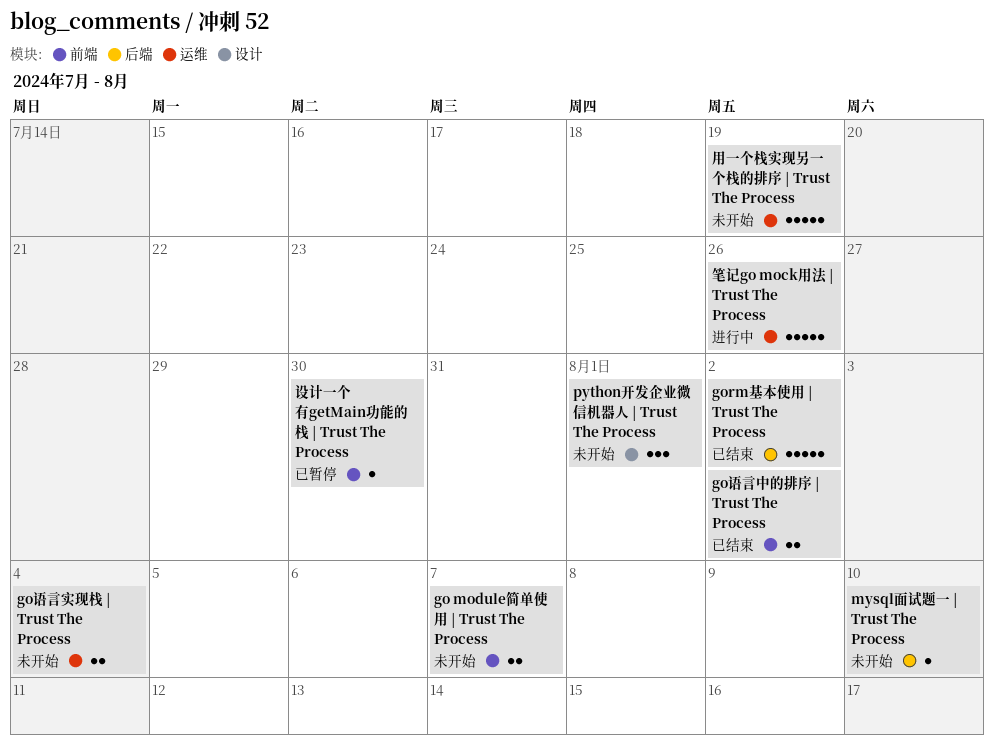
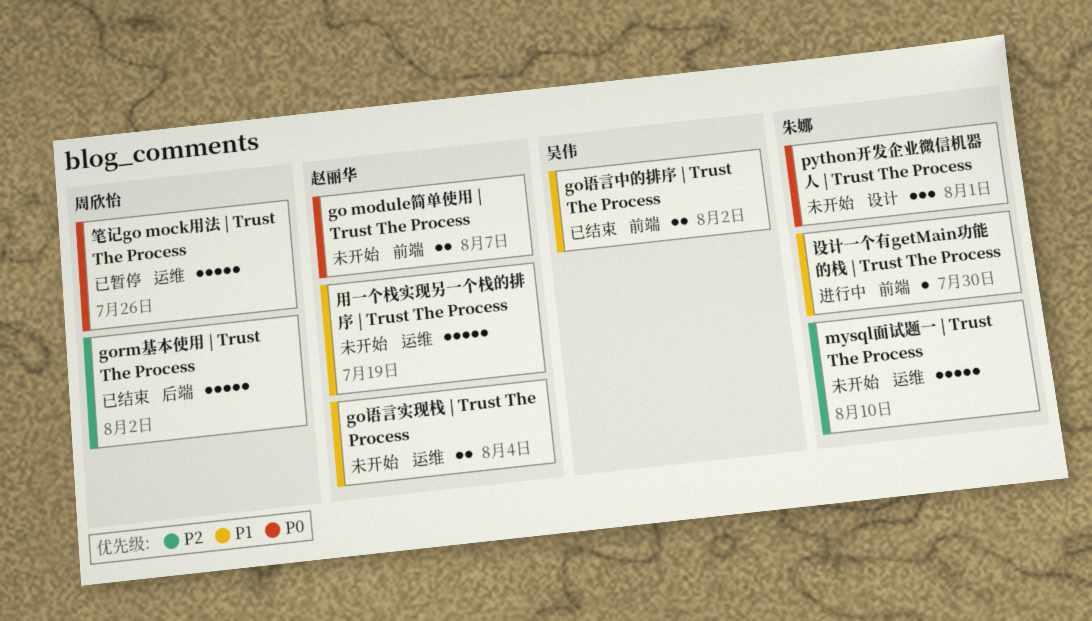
mysql面试题一 | Trust The Process, label: 后端 -> 运维
mysql面试题一 | Trust The Process, estimate: 1 -> 5
笔记go mock用法 | Trust The Process, status: 进行中 -> 已暂停
设计一个有getMain功能的栈 | Trust The Process, status: 已暂停 -> 进行中

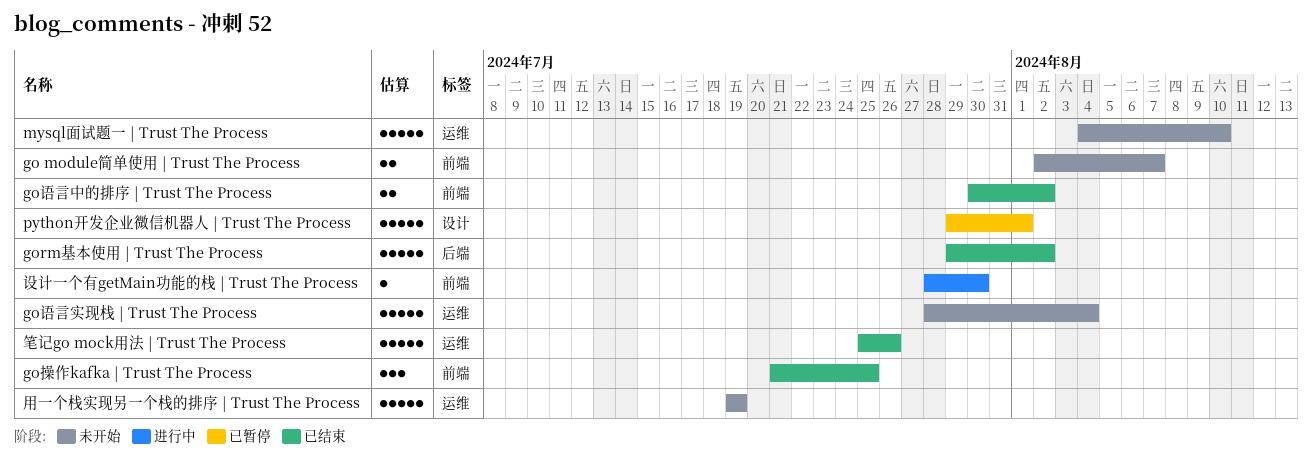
go操作kafka | Trust The Process: none -> present
go语言实现栈 | Trust The Process, estimate: 2 -> 5
python开发企业微信机器人 | Trust The Process, status: 未开始 -> 已暂停
python开发企业微信机器人 | Trust The Process, estimate: 3 -> 5
笔记go mock用法 | Trust The Process, status: 已暂停 -> 已结束

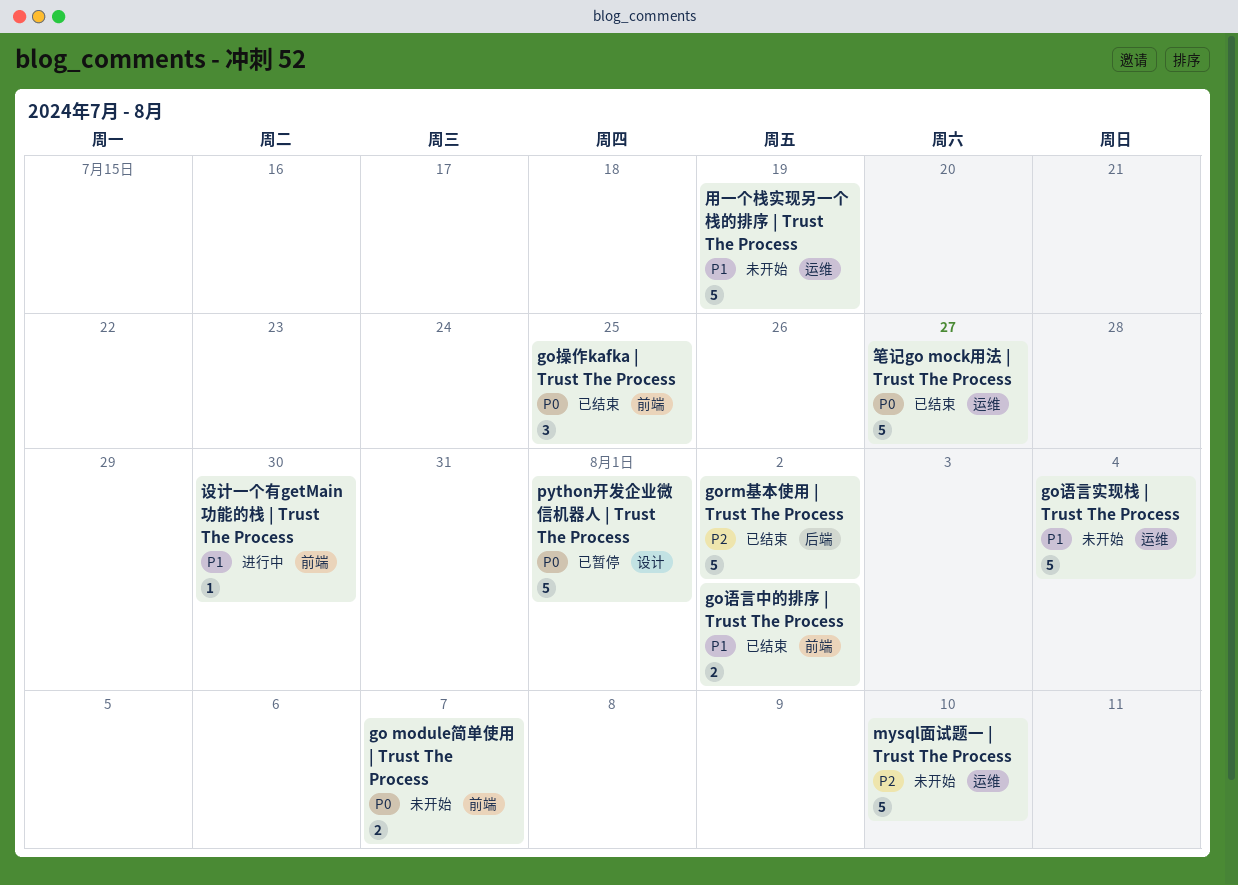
笔记go mock用法 | Trust The Process, due: Jul 26 -> Jul 27

